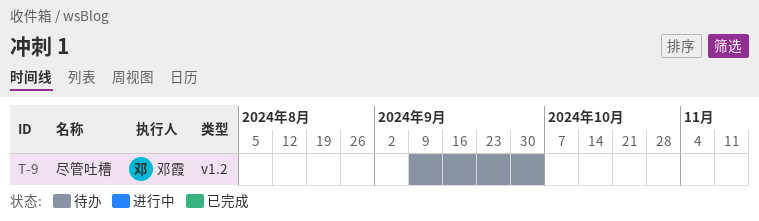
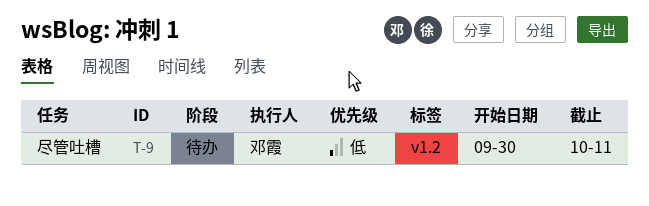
T-9, start: Sep 9 -> Sep 30
T-9, due: Oct 4 -> Oct 11

